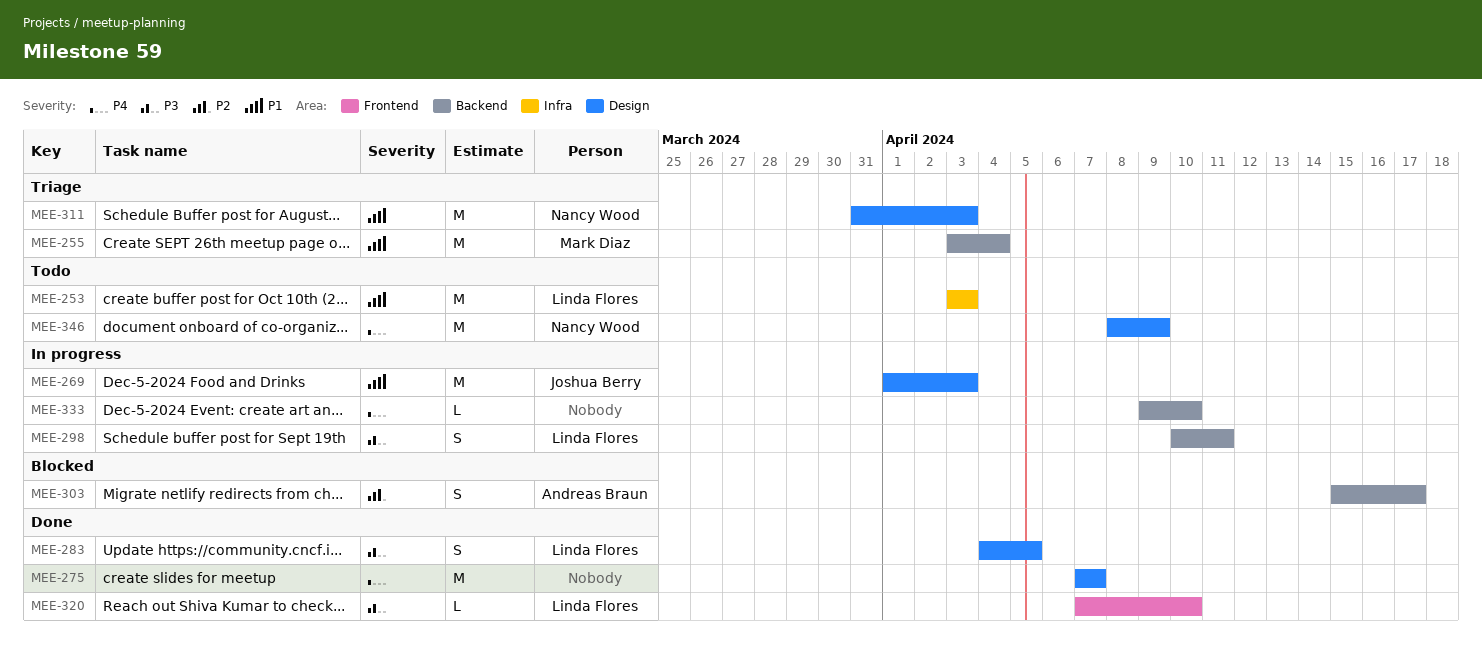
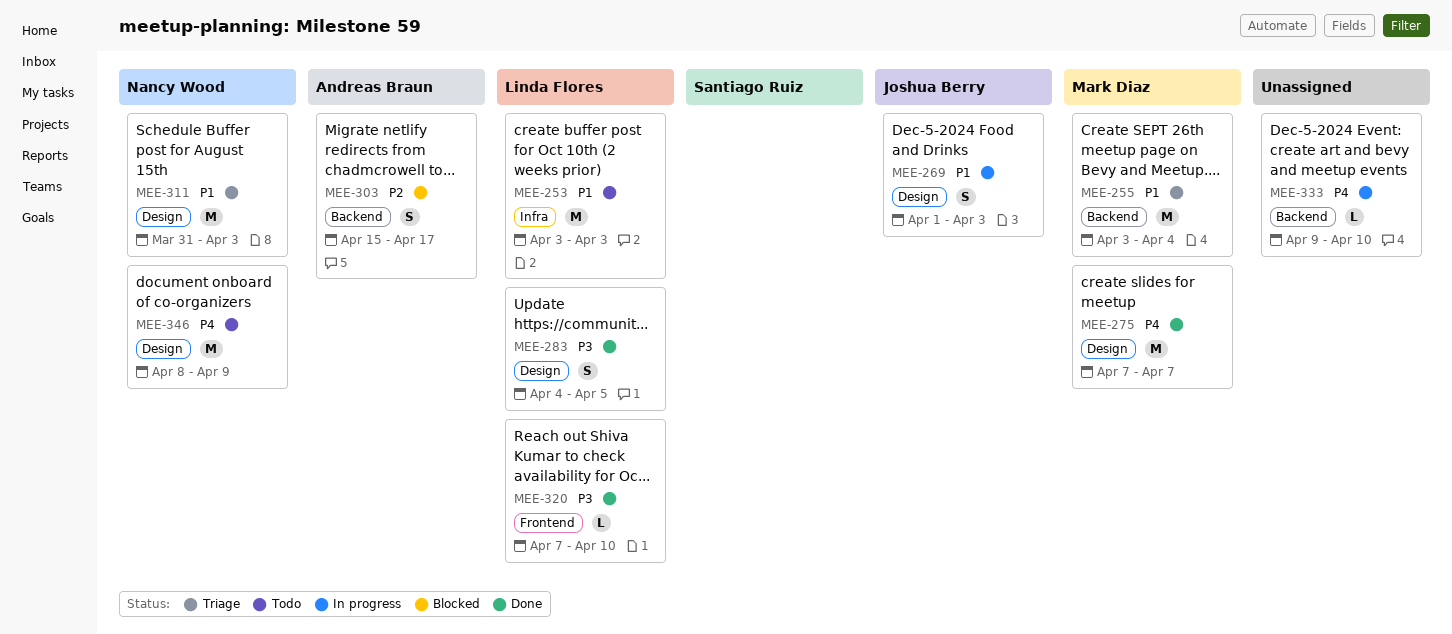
MEE-269, estimate: M -> S
MEE-275, owner: none -> Mark Diaz
MEE-298: present -> none

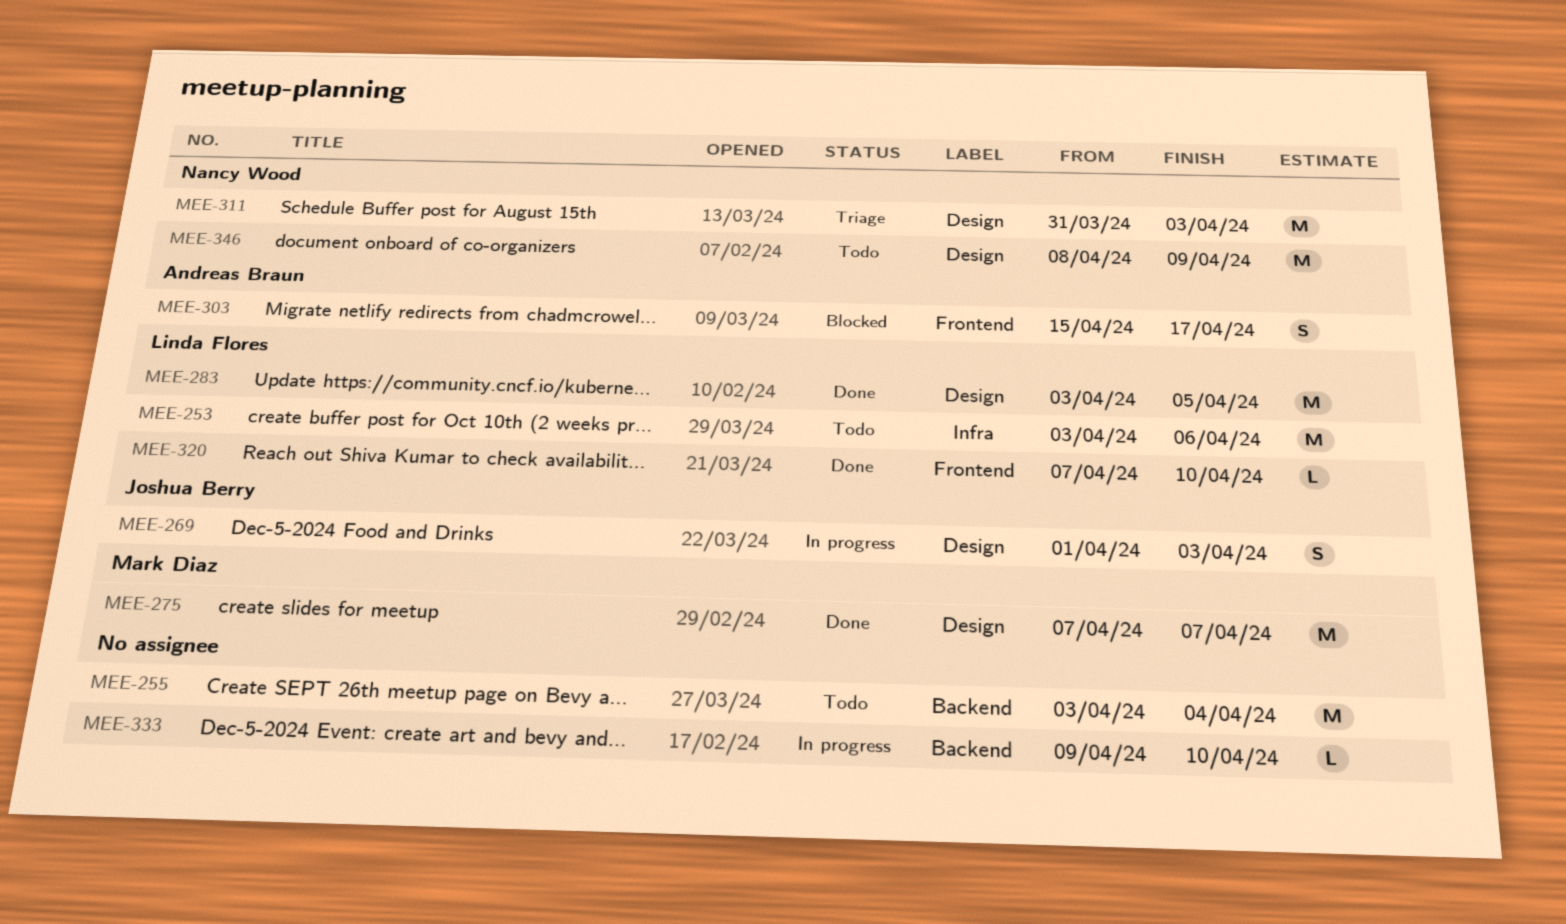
MEE-253, due: Apr 3 -> Apr 6
MEE-255, status: Triage -> Todo
MEE-255, owner: Mark Diaz -> none
MEE-283, estimate: S -> M
MEE-283, start: Apr 4 -> Apr 3
MEE-303, label: Backend -> Frontend

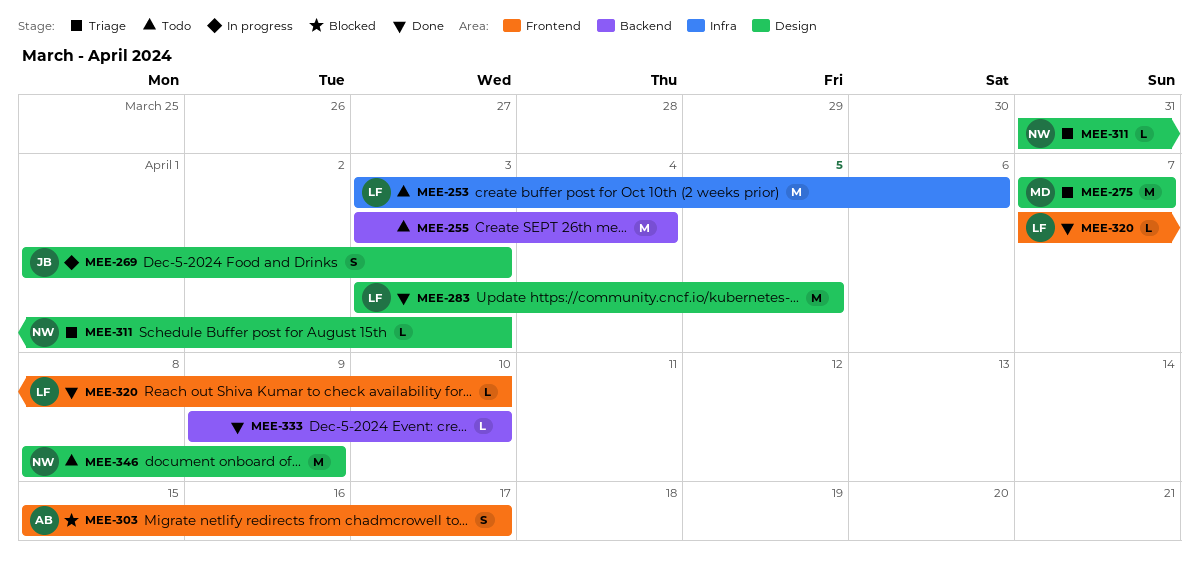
MEE-275, status: Done -> Triage
MEE-311, estimate: M -> L
MEE-333, status: In progress -> Done

